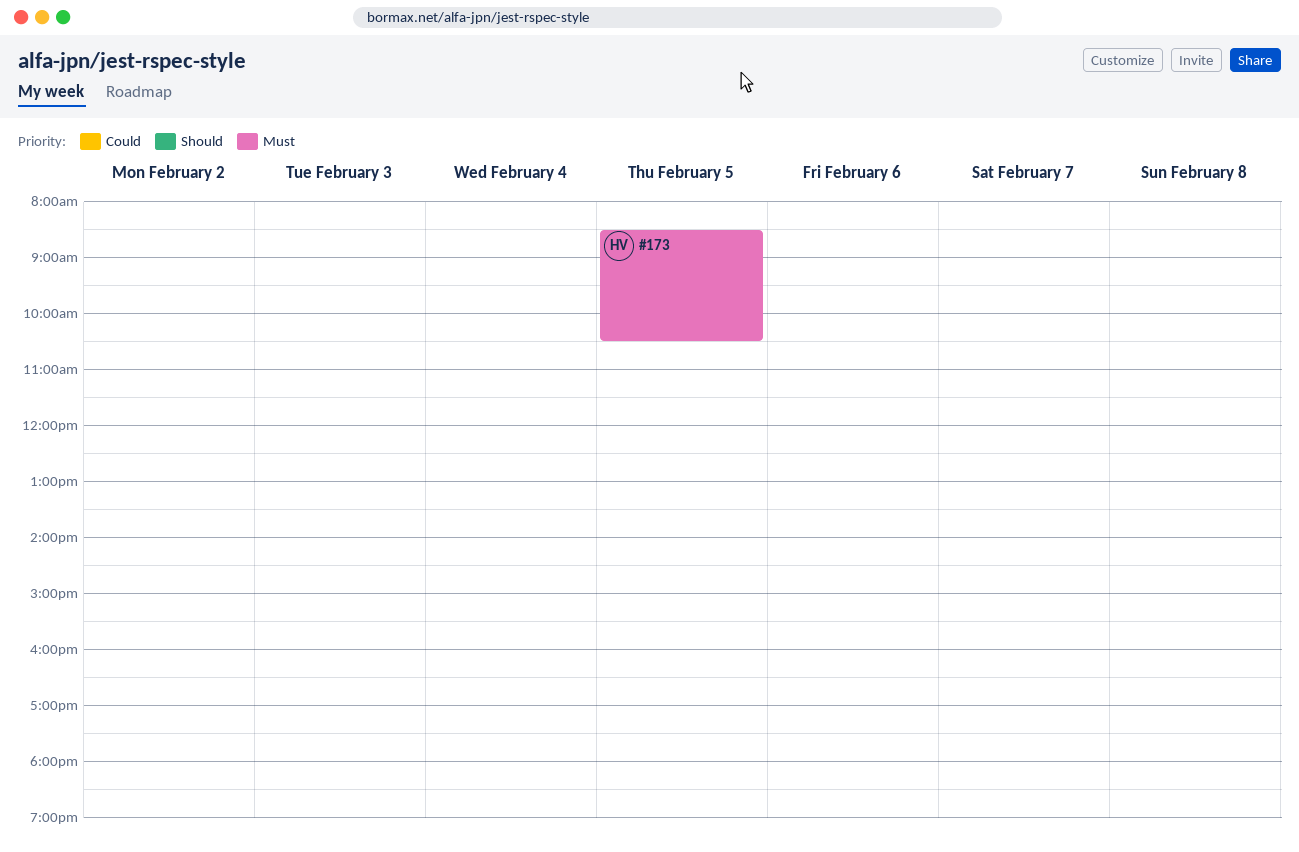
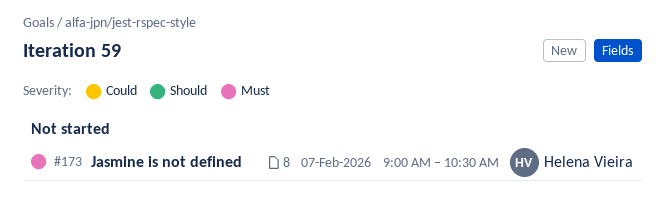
#173, day: Feb 5 -> Feb 7
#173, begins: 08:30 -> 09:00

